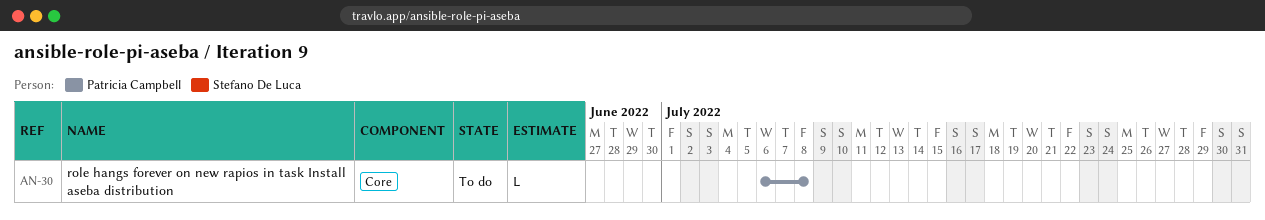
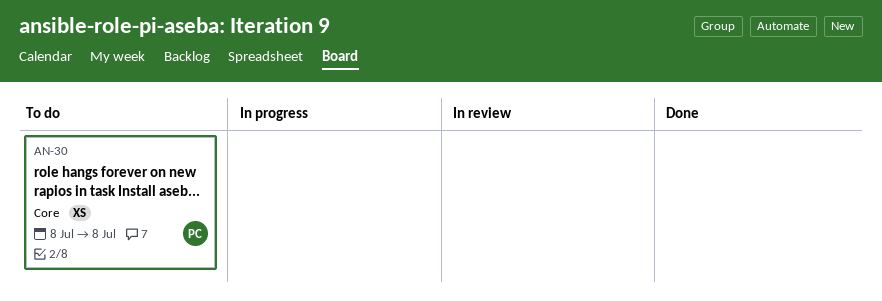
AN-30, estimate: L -> XS
AN-30, start: Jul 6 -> Jul 8

